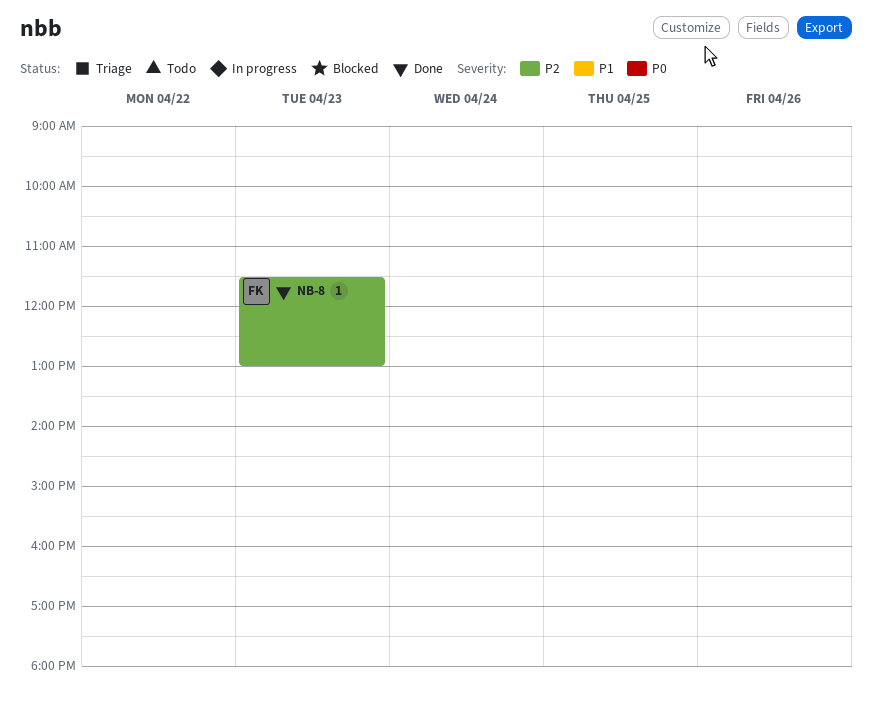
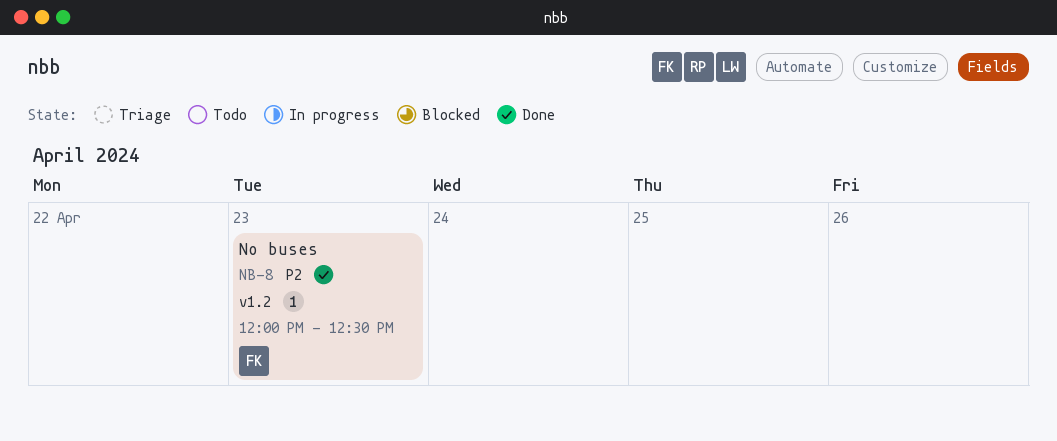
NB-8, begins: 11:30 -> 12:00
NB-8, ends: 13:00 -> 12:30

